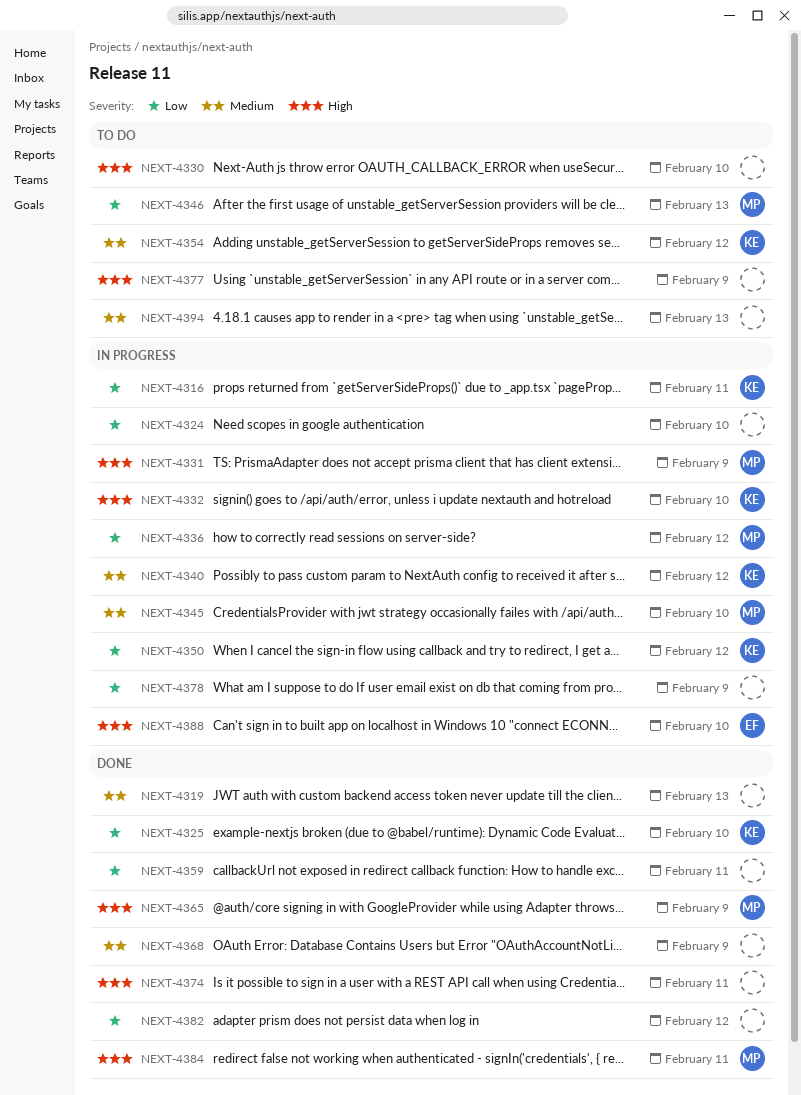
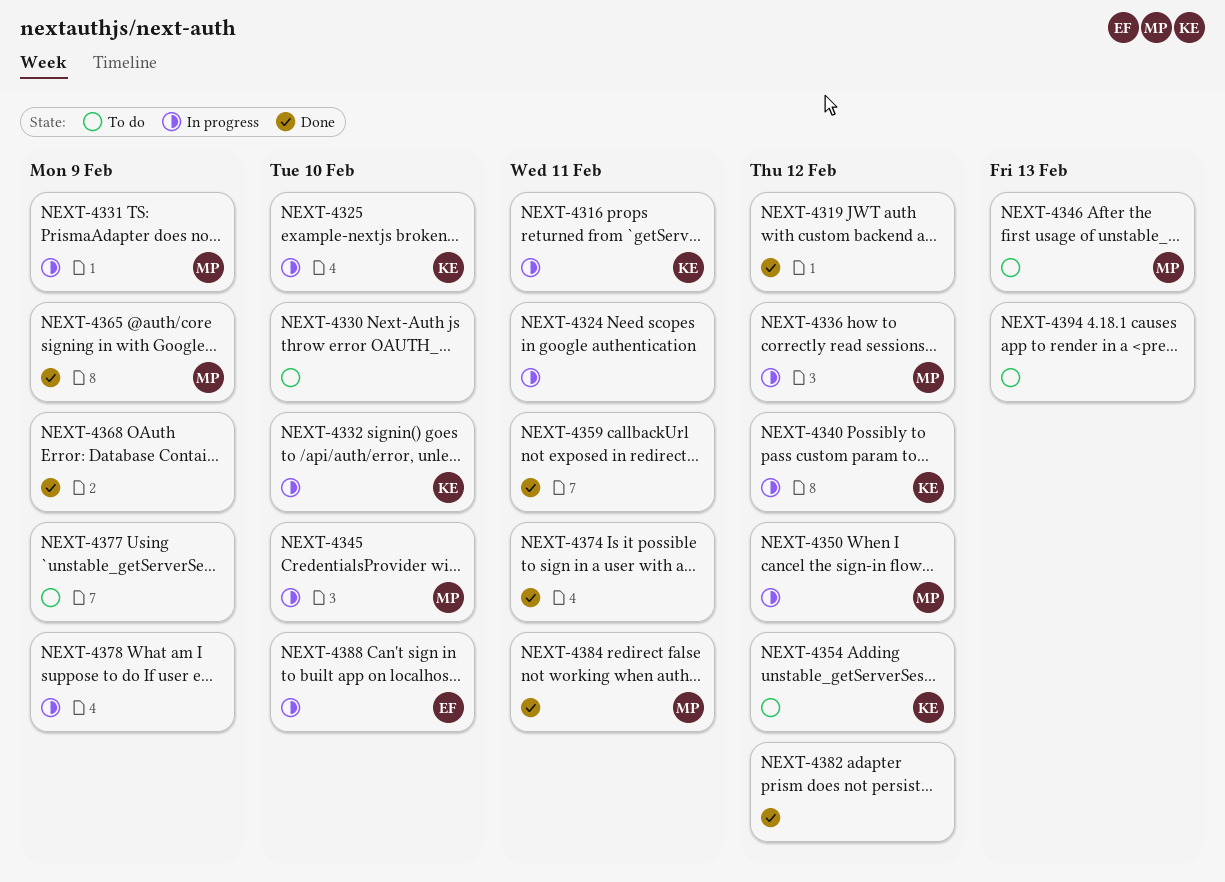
NEXT-4319, due: Feb 13 -> Feb 12
NEXT-4324, due: Feb 10 -> Feb 11
NEXT-4325, status: Done -> In progress
NEXT-4350, owner: KE -> MP

